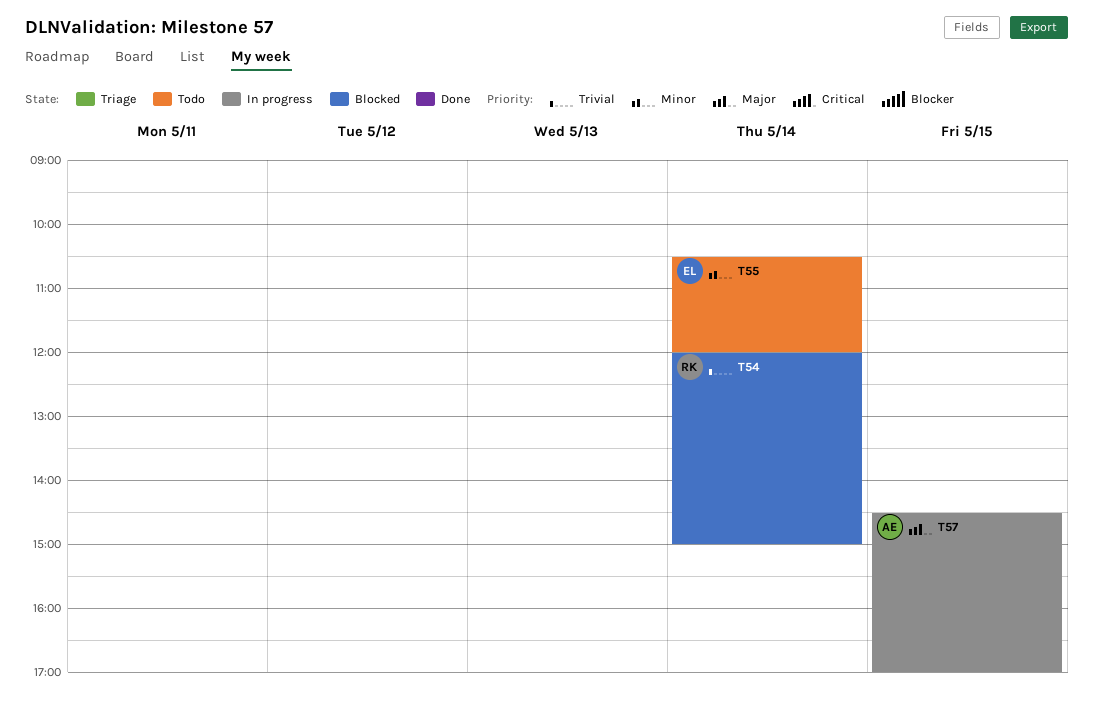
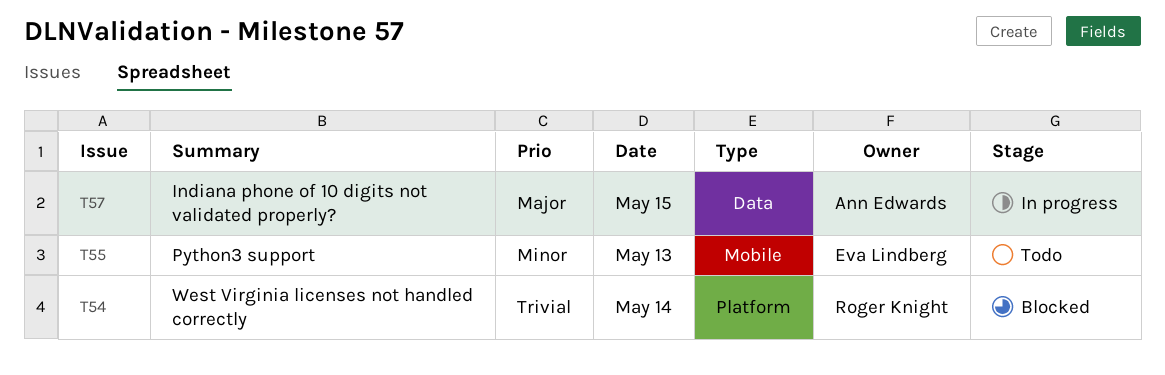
T55, day: May 14 -> May 13

